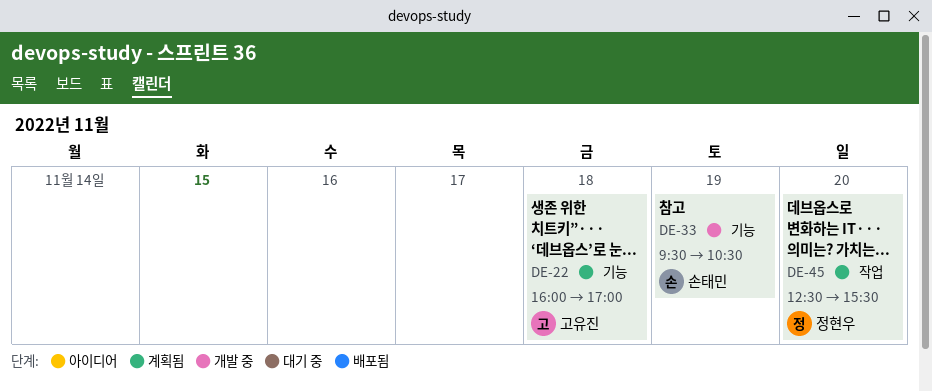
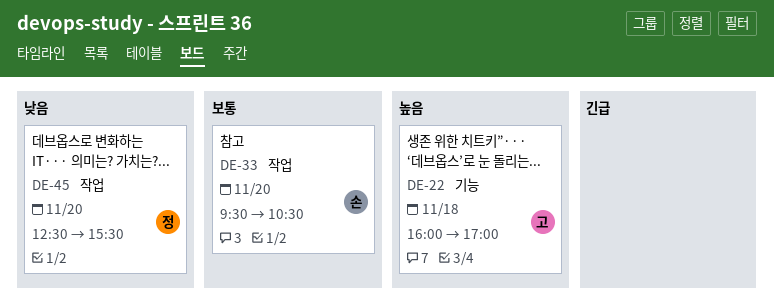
DE-33, label: 기능 -> 작업
DE-33, day: Nov 19 -> Nov 20

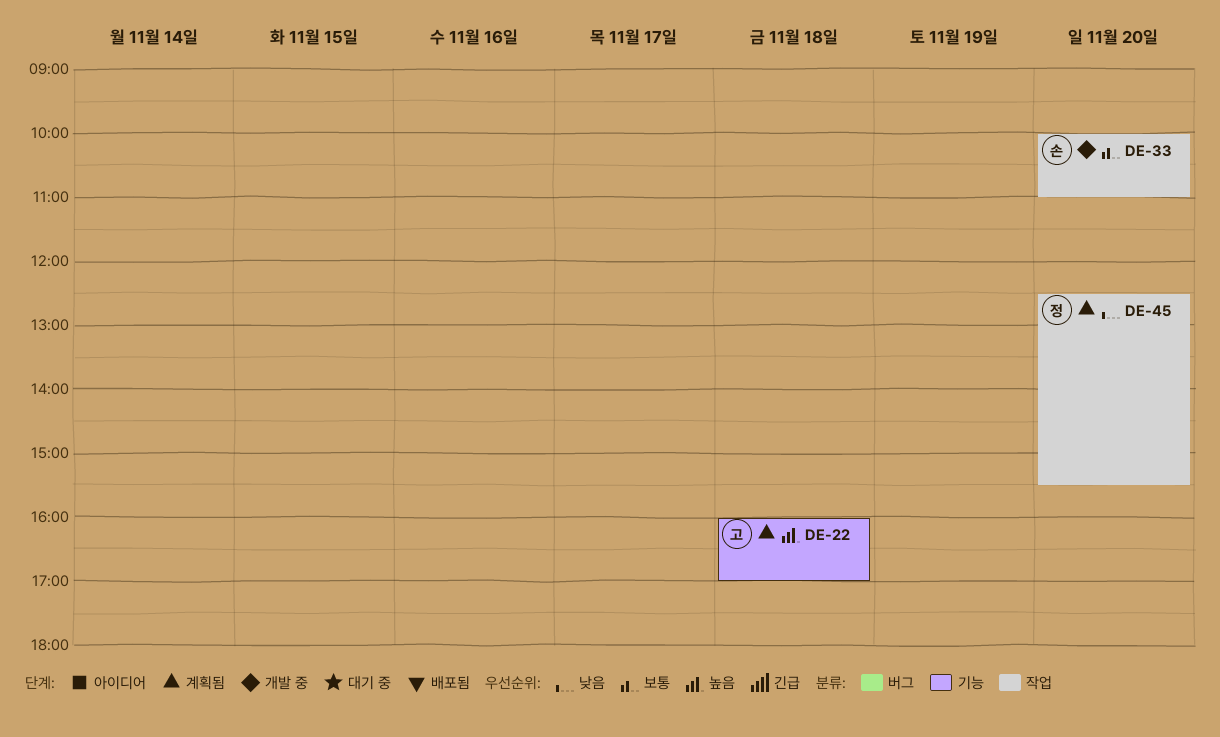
DE-33, begins: 09:30 -> 10:00
DE-33, ends: 10:30 -> 11:00

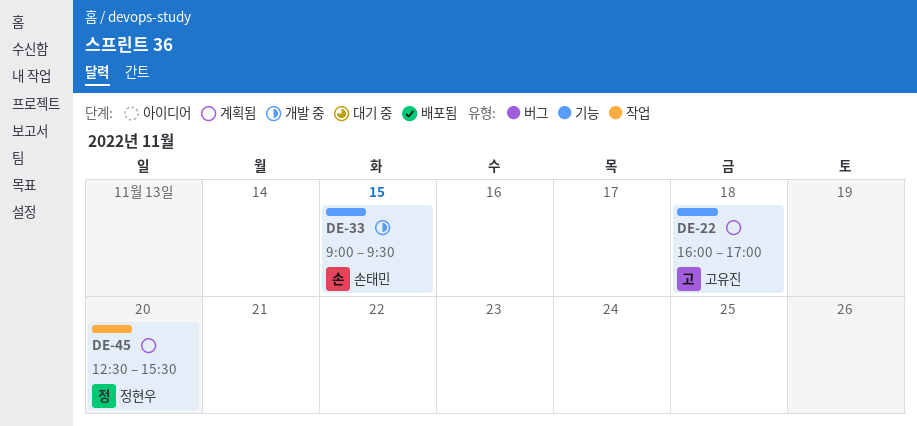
DE-33, label: 작업 -> 기능
DE-33, day: Nov 20 -> Nov 15
DE-33, begins: 10:00 -> 09:00
DE-33, ends: 11:00 -> 09:30

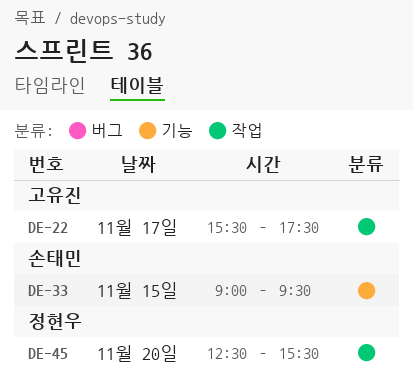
DE-22, label: 기능 -> 작업
DE-22, day: Nov 18 -> Nov 17
DE-22, begins: 16:00 -> 15:30
DE-22, ends: 17:00 -> 17:30

